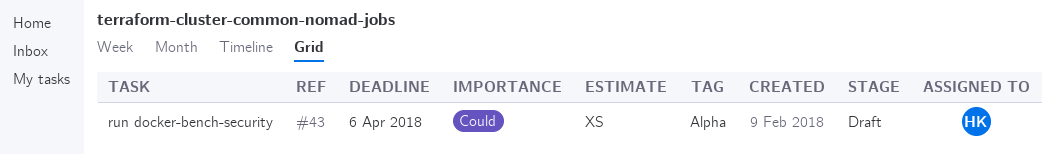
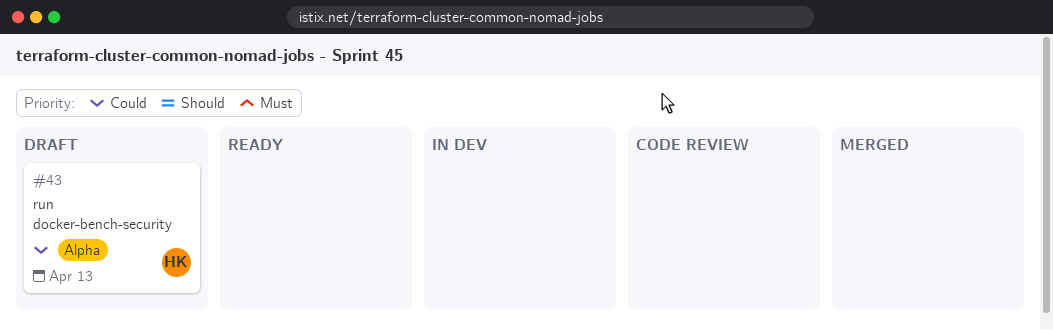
#43, due: Apr 6 -> Apr 13

